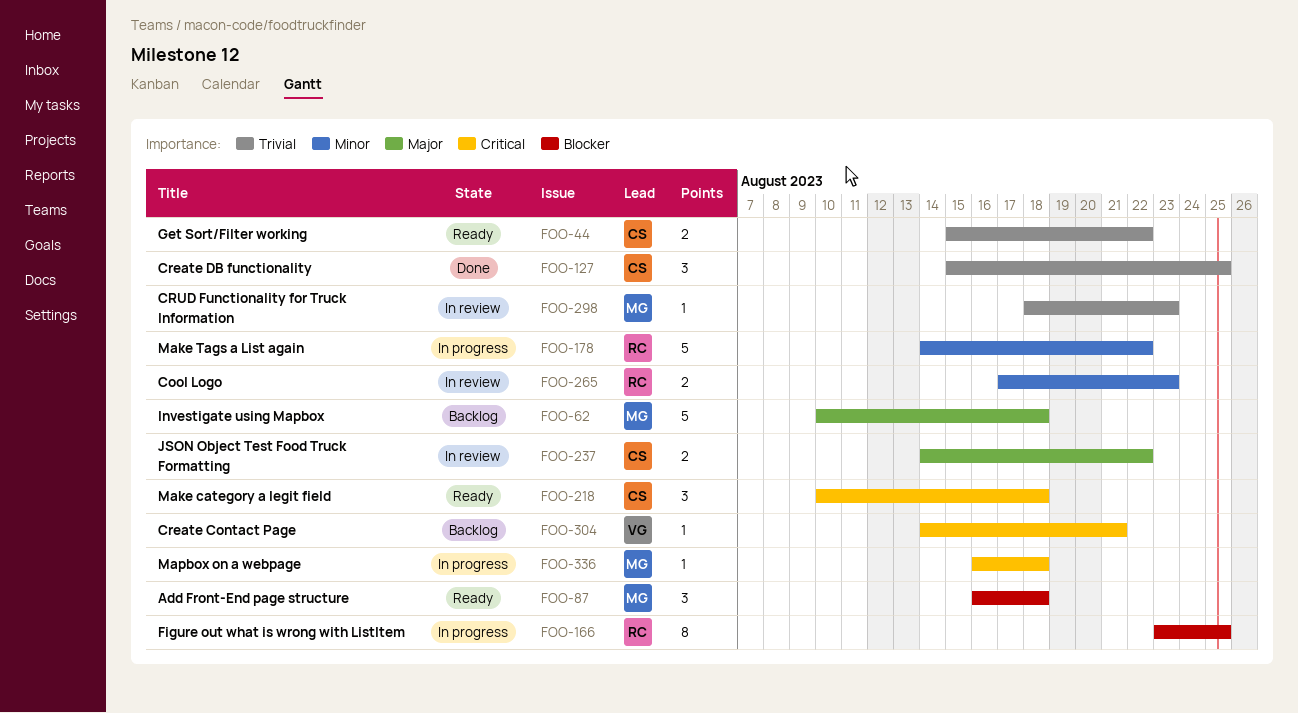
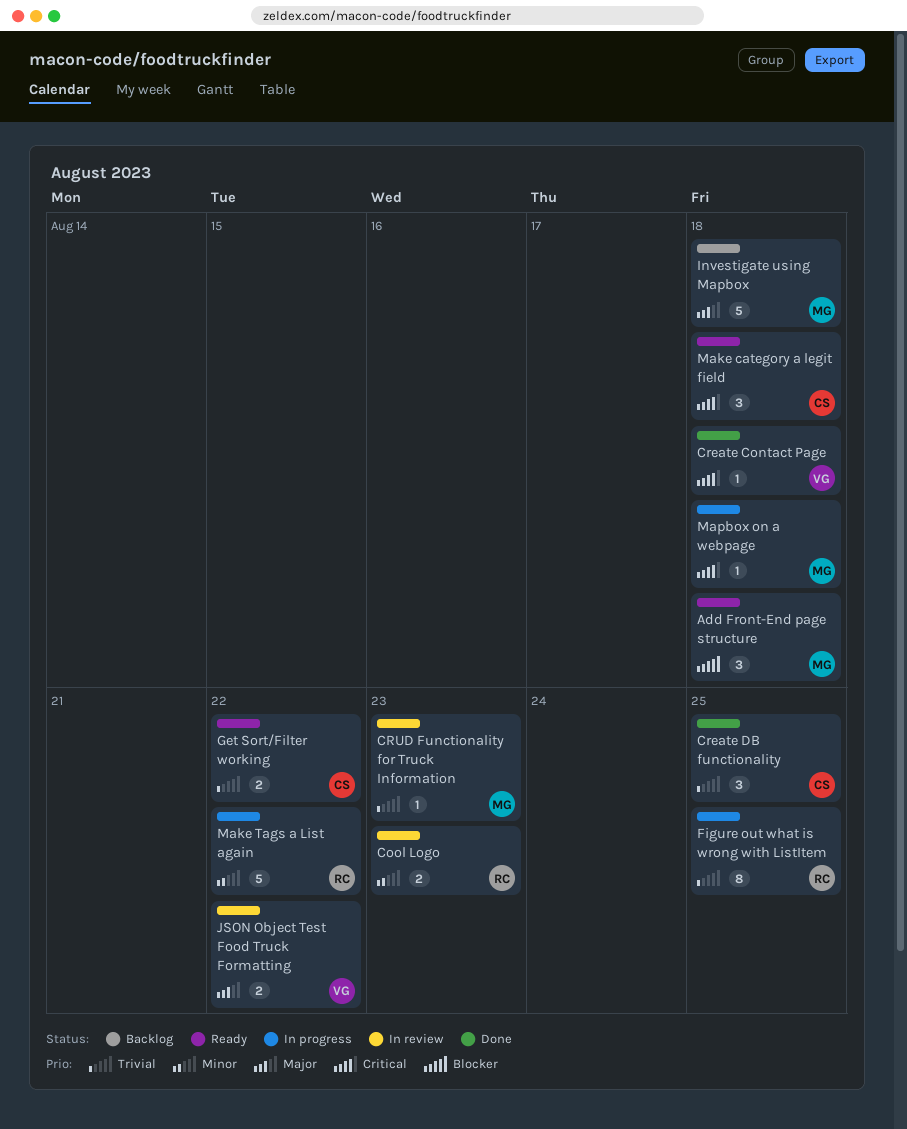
Create Contact Page, status: Backlog -> Done
Create Contact Page, due: Aug 21 -> Aug 18
Figure out what is wrong with ListItem, priority: Blocker -> Trivial
JSON Object Test Food Truck Formatting, owner: CS -> VG

